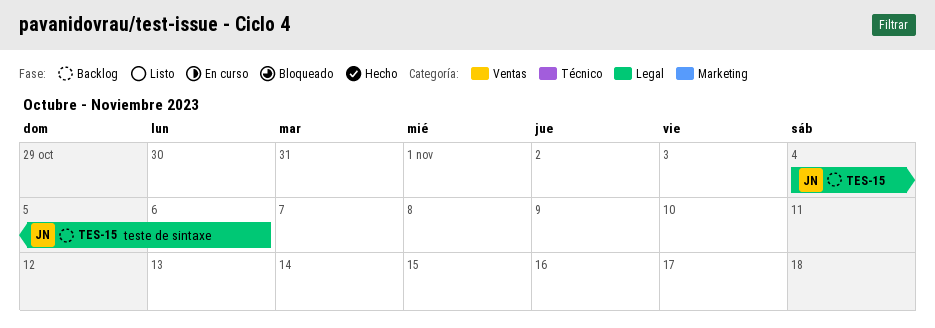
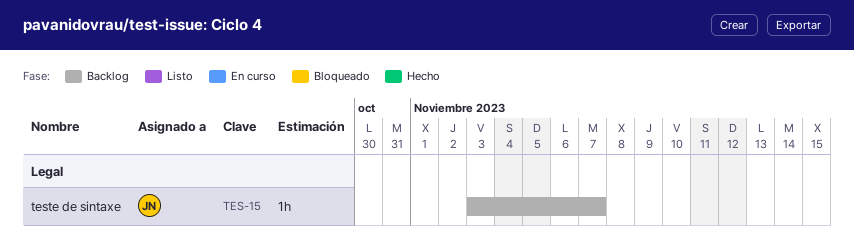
TES-15, start: Nov 4 -> Nov 3
TES-15, due: Nov 6 -> Nov 7

